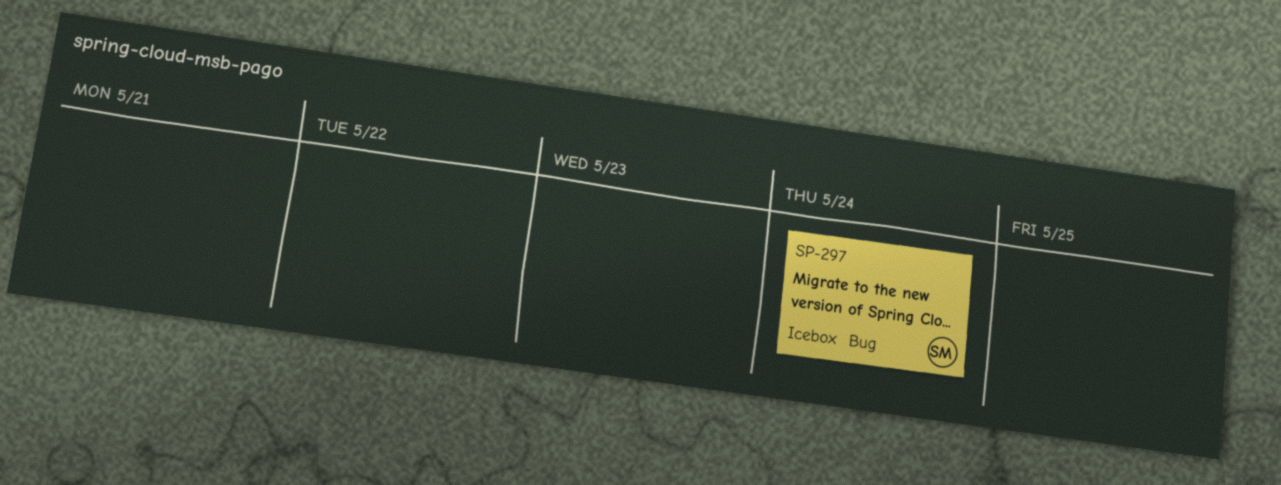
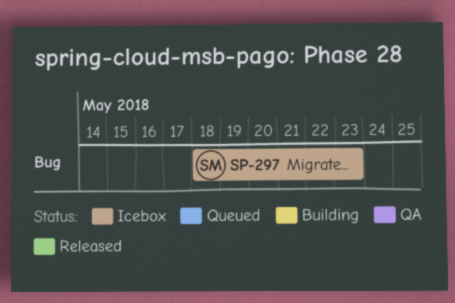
SP-297, due: May 24 -> May 23

